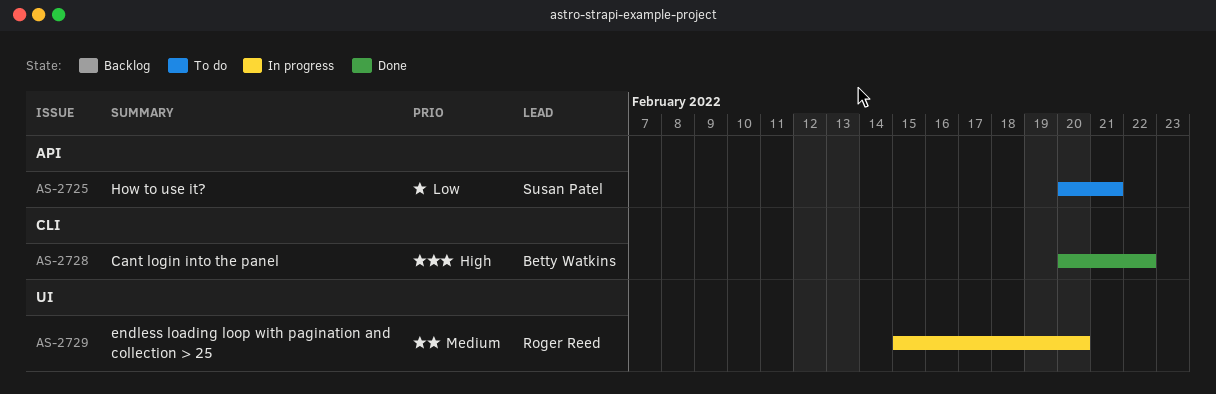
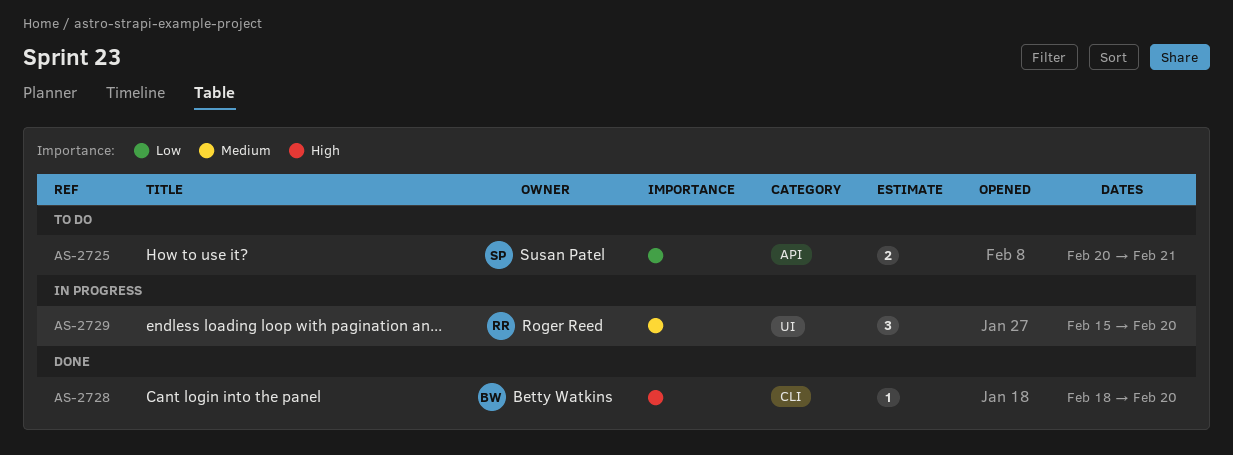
AS-2728, start: Feb 20 -> Feb 18
AS-2728, due: Feb 22 -> Feb 20

